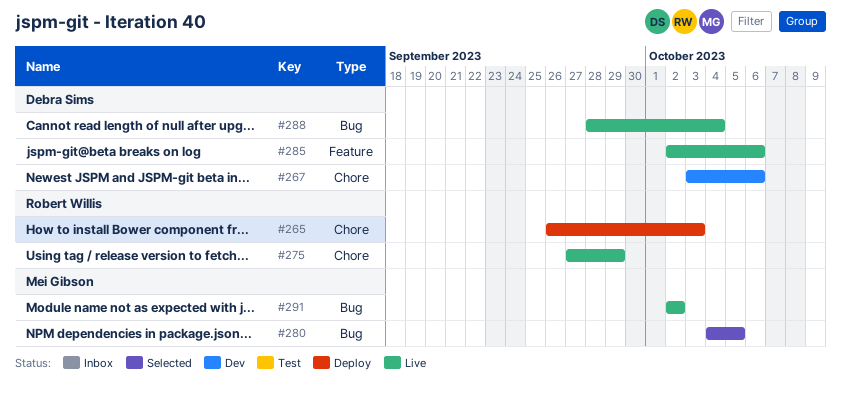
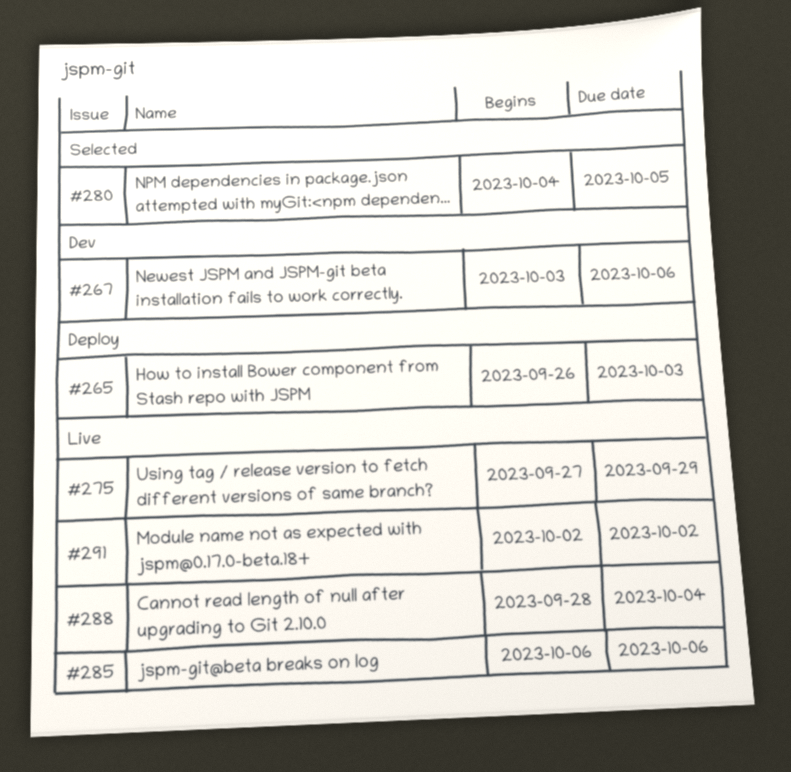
#285, start: Oct 2 -> Oct 6

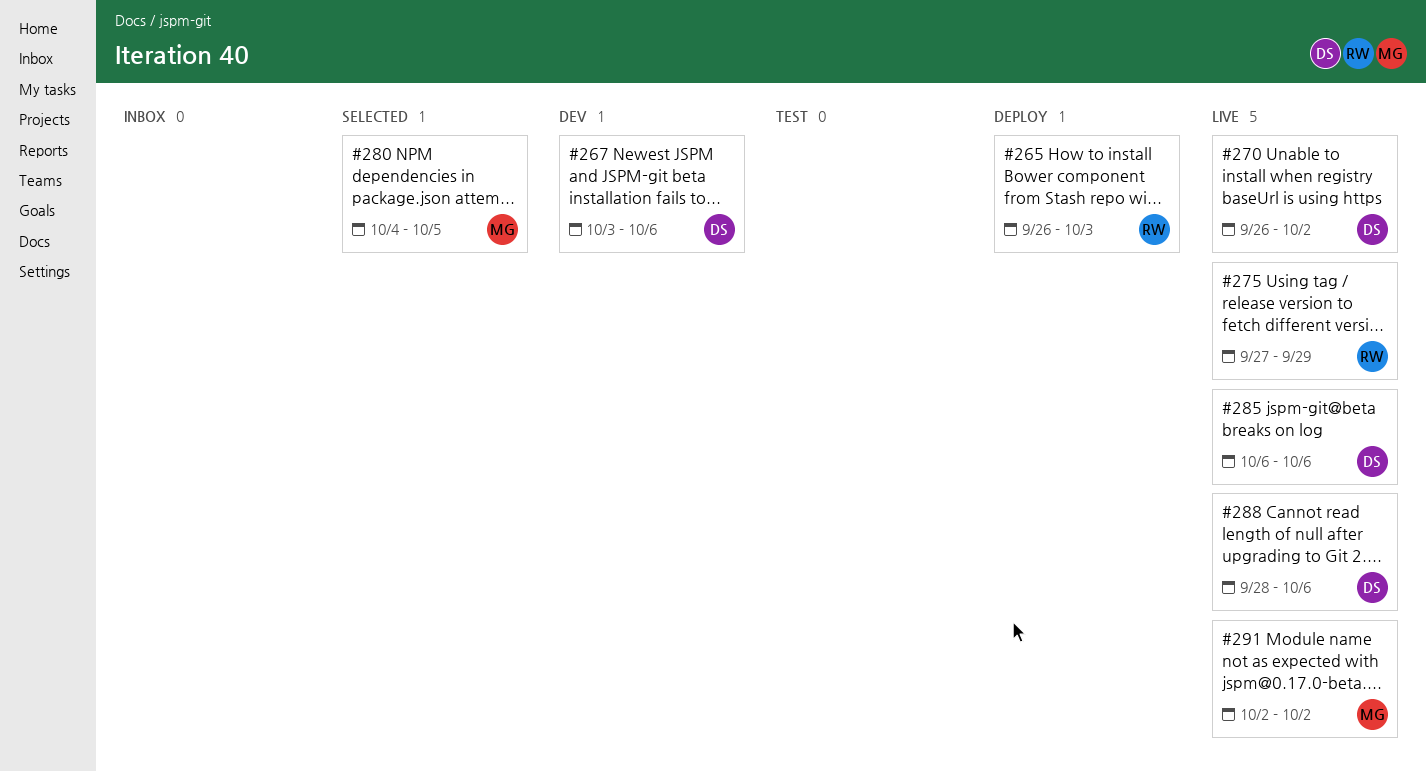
#270: none -> present
#288, due: Oct 4 -> Oct 6

